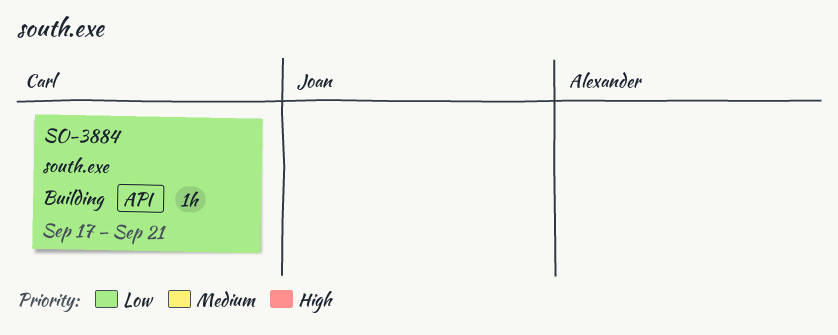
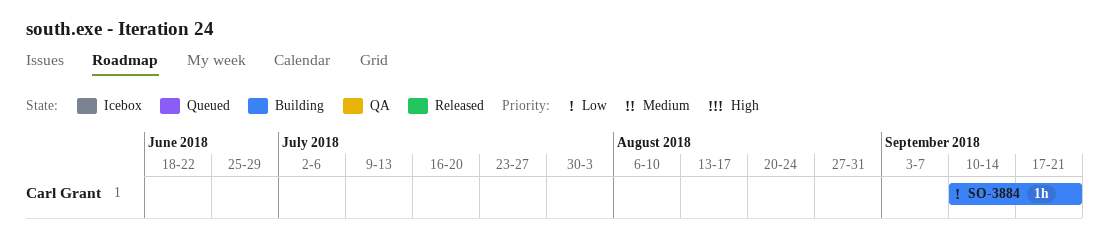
SO-3884, start: Sep 17 -> Sep 10

